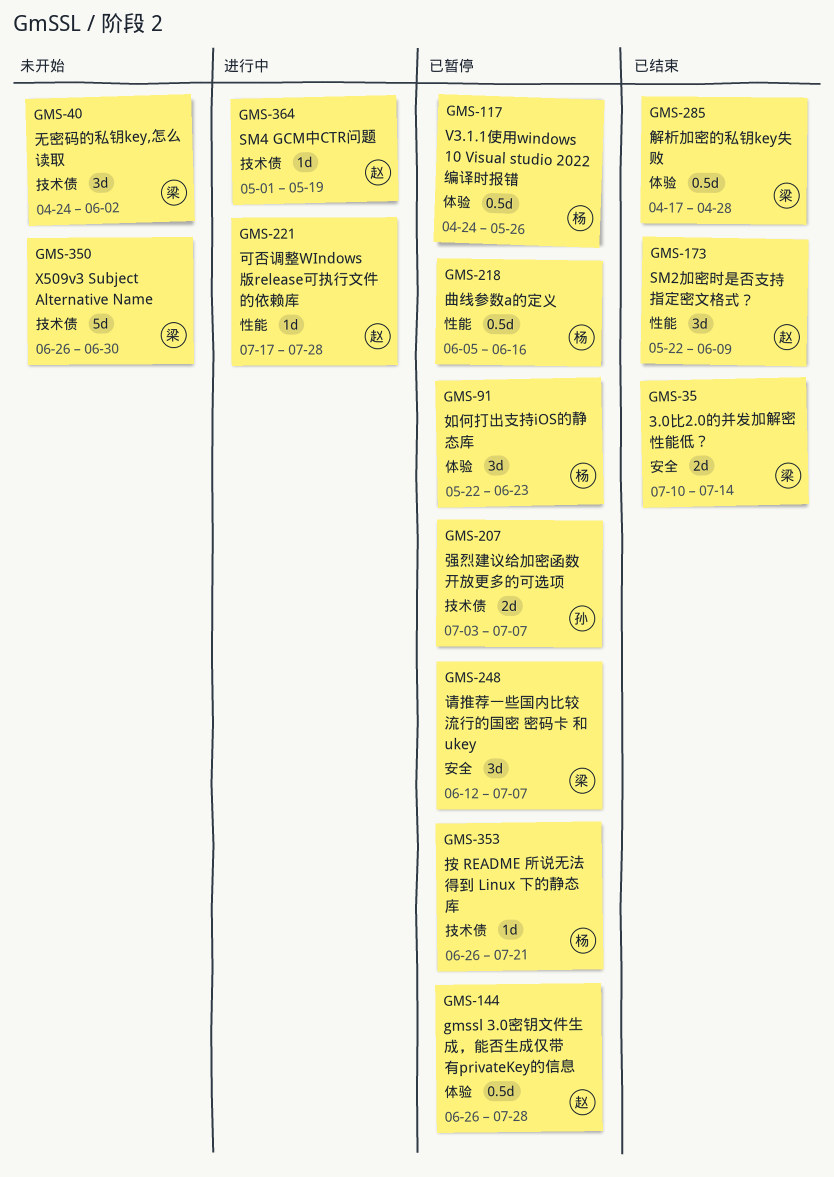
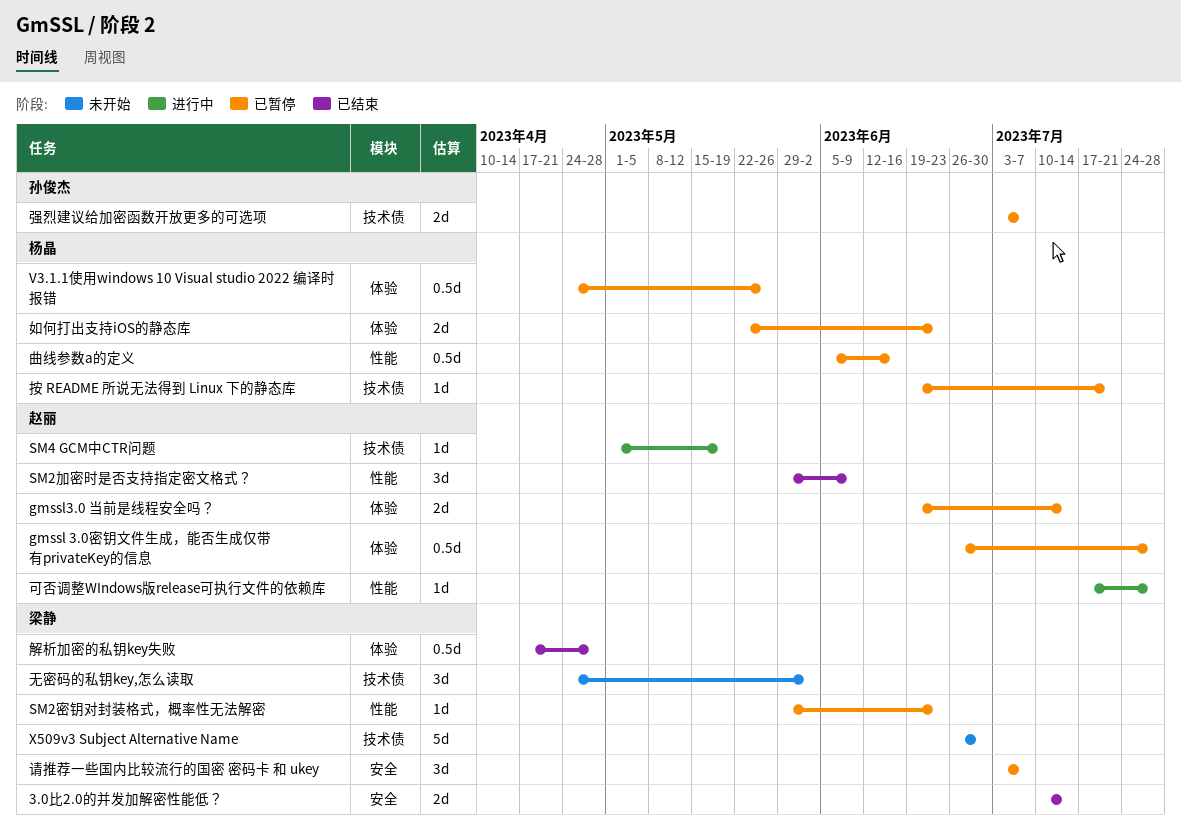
gmssl3.0 当前是线程安全吗？: none -> present
SM2加密时是否支持指定密文格式？, start: May 22 -> May 29
SM2密钥对封装格式，概率性无法解密: none -> present
如何打出支持iOS的静态库, estimate: 3d -> 2d
按 README 所说无法得到 Linux 下的静态库, start: Jun 26 -> Jun 19
请推荐一些国内比较流行的国密 密码卡 和 ukey, start: Jun 12 -> Jul 3

